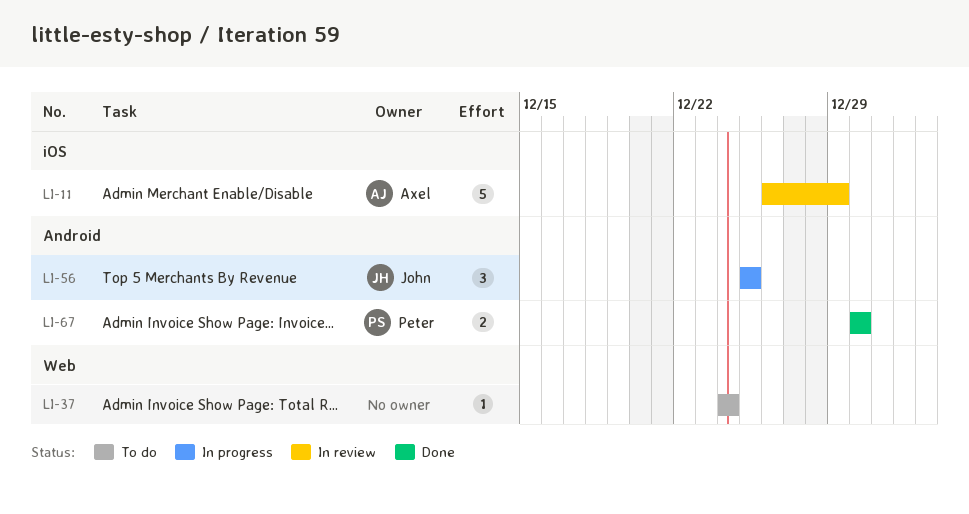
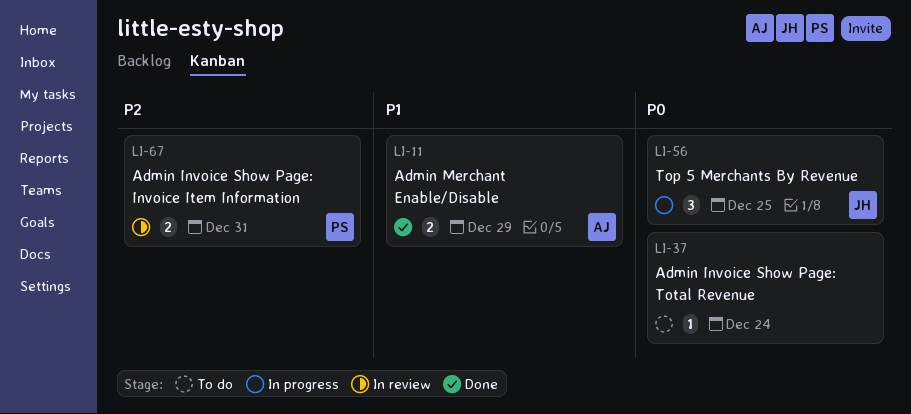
LI-11, status: In review -> Done
LI-11, estimate: 5 -> 2
LI-67, status: Done -> In review
LI-67, due: Dec 30 -> Dec 31

